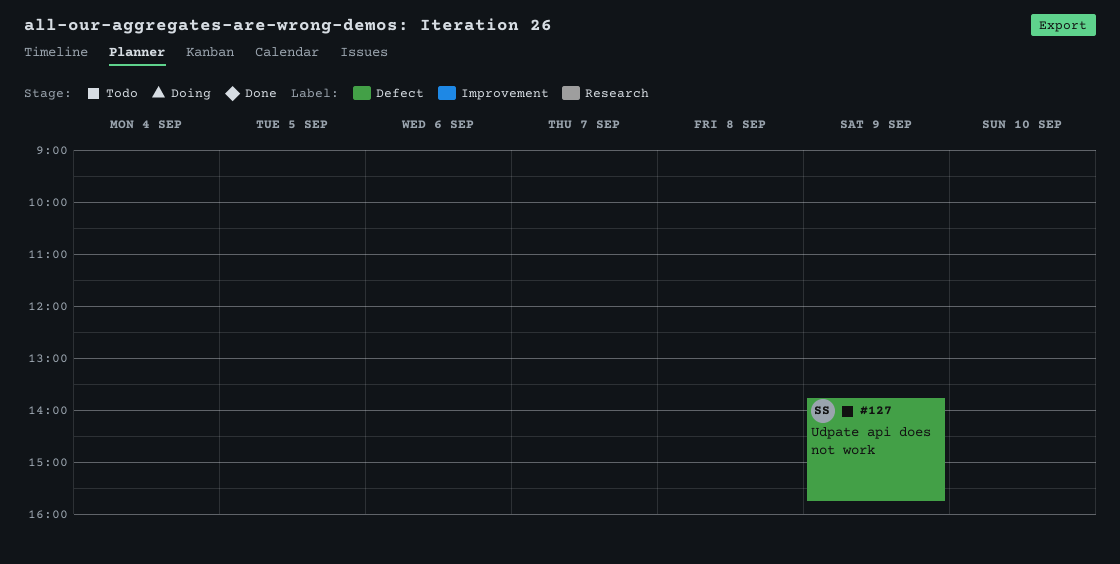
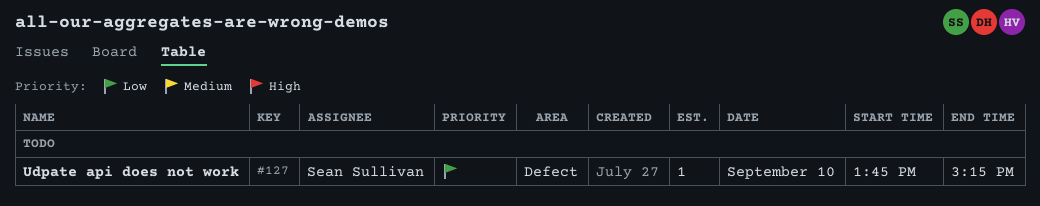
#127, day: Sep 9 -> Sep 10
#127, ends: 15:45 -> 15:15

